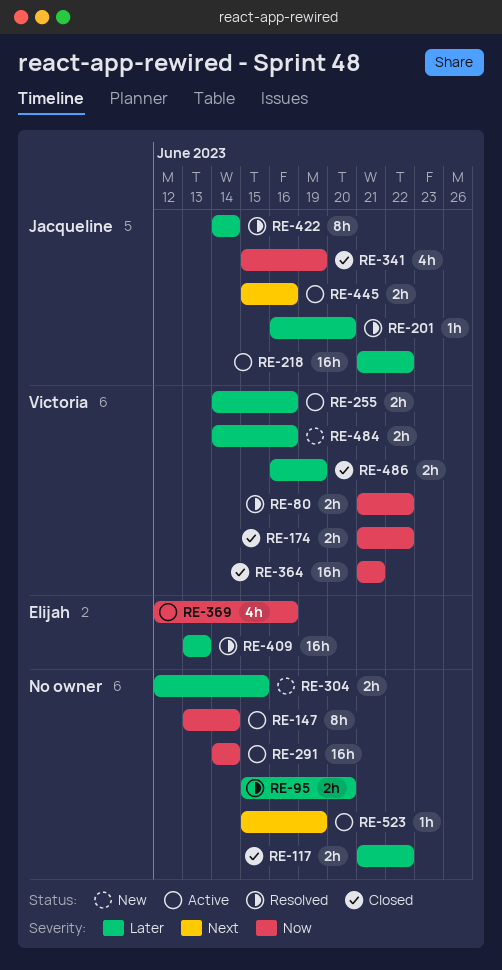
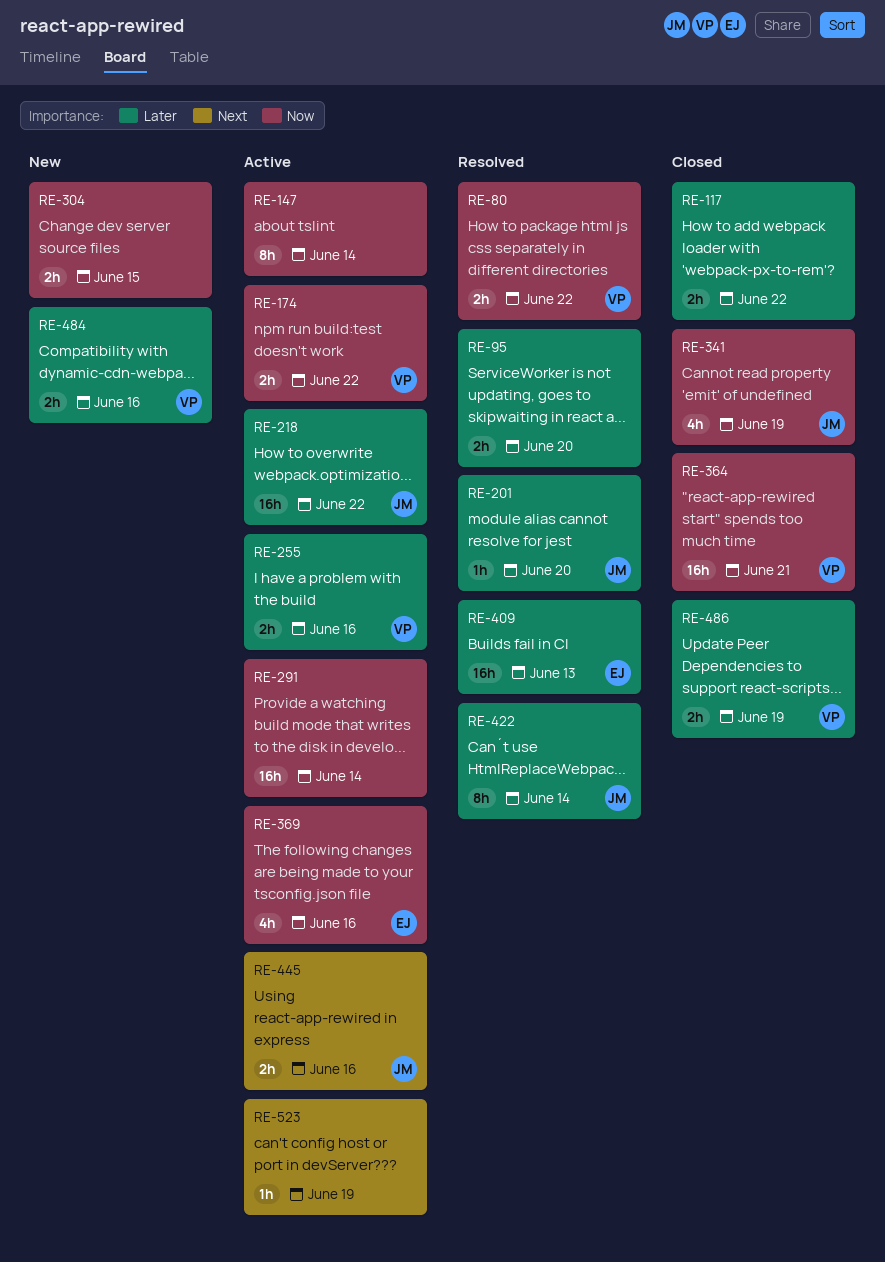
RE-174, status: Closed -> Active
RE-304, priority: Later -> Now

